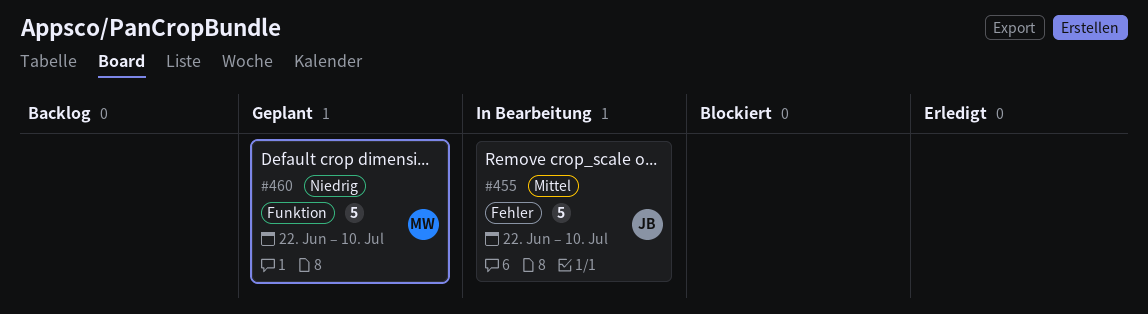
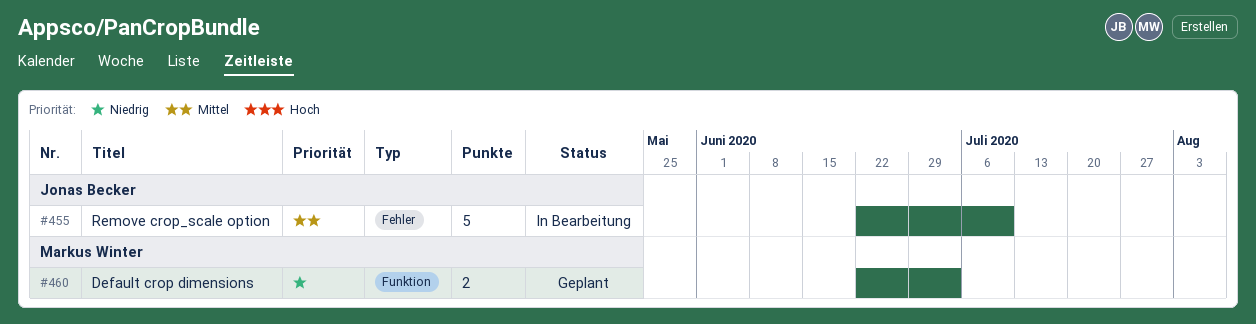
#460, estimate: 5 -> 2
#460, due: Jul 10 -> Jul 3

